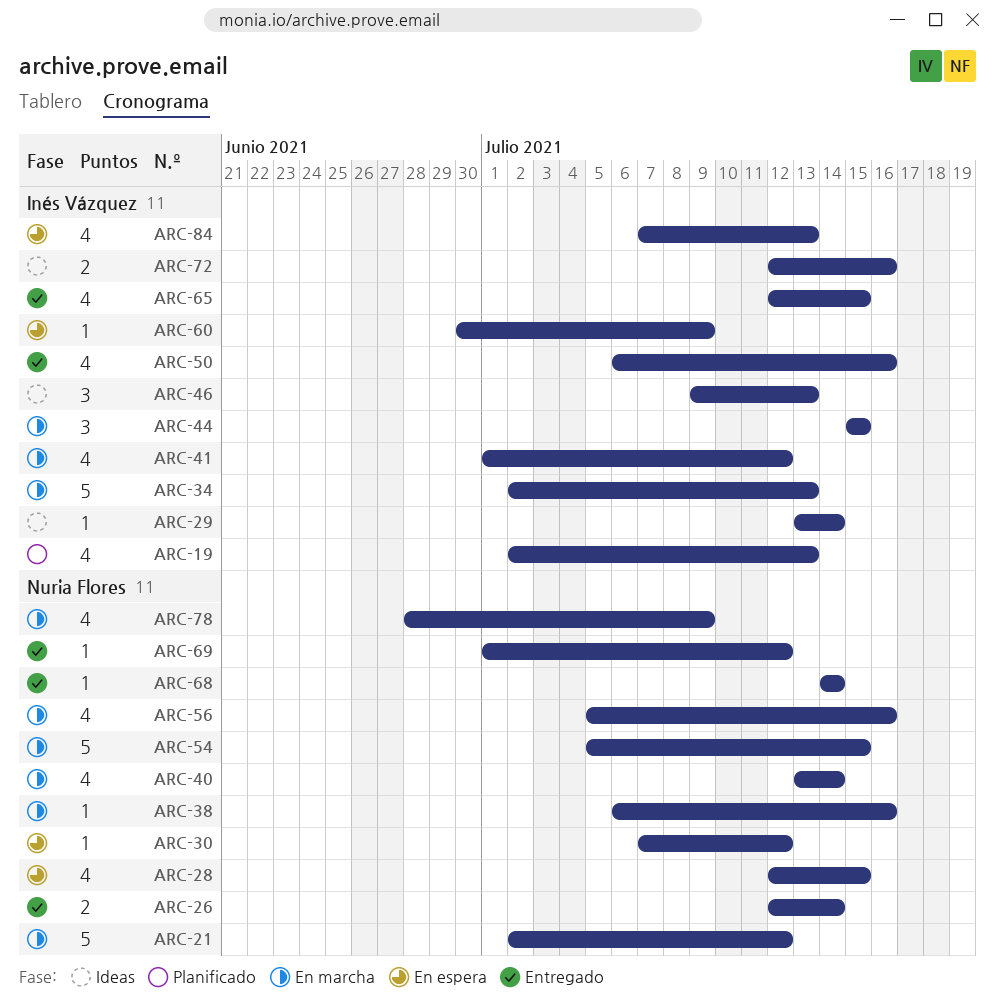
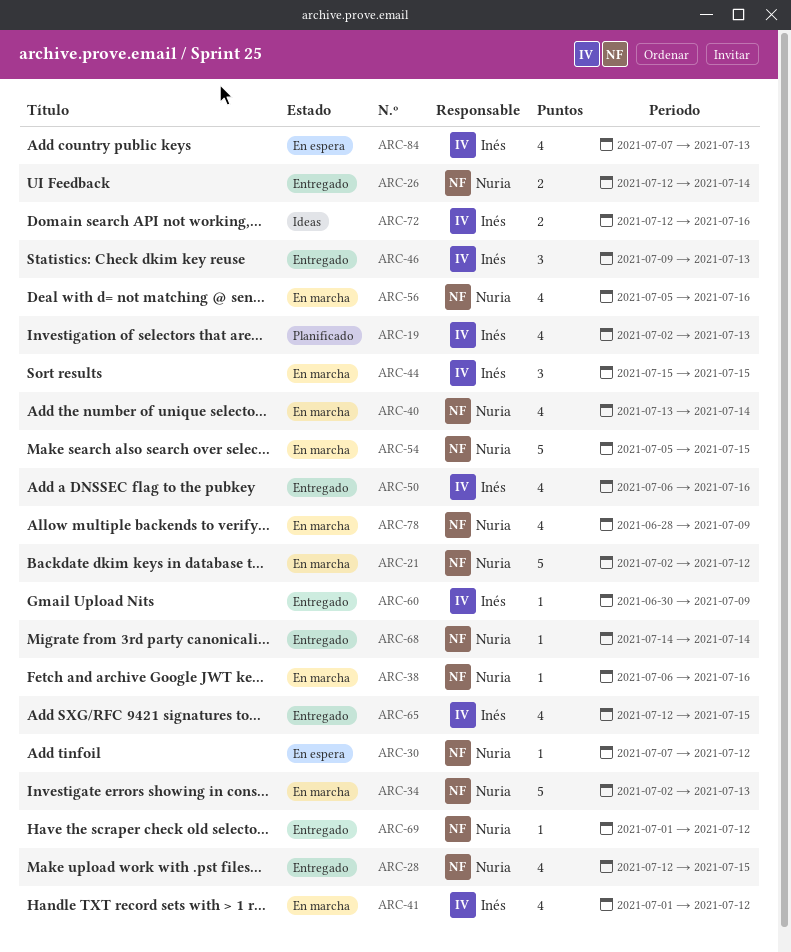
ARC-28, status: En espera -> Entregado
ARC-29: present -> none
ARC-34, owner: Inés Vázquez -> Nuria Flores
ARC-46, status: Ideas -> Entregado
ARC-60, status: En espera -> Entregado

